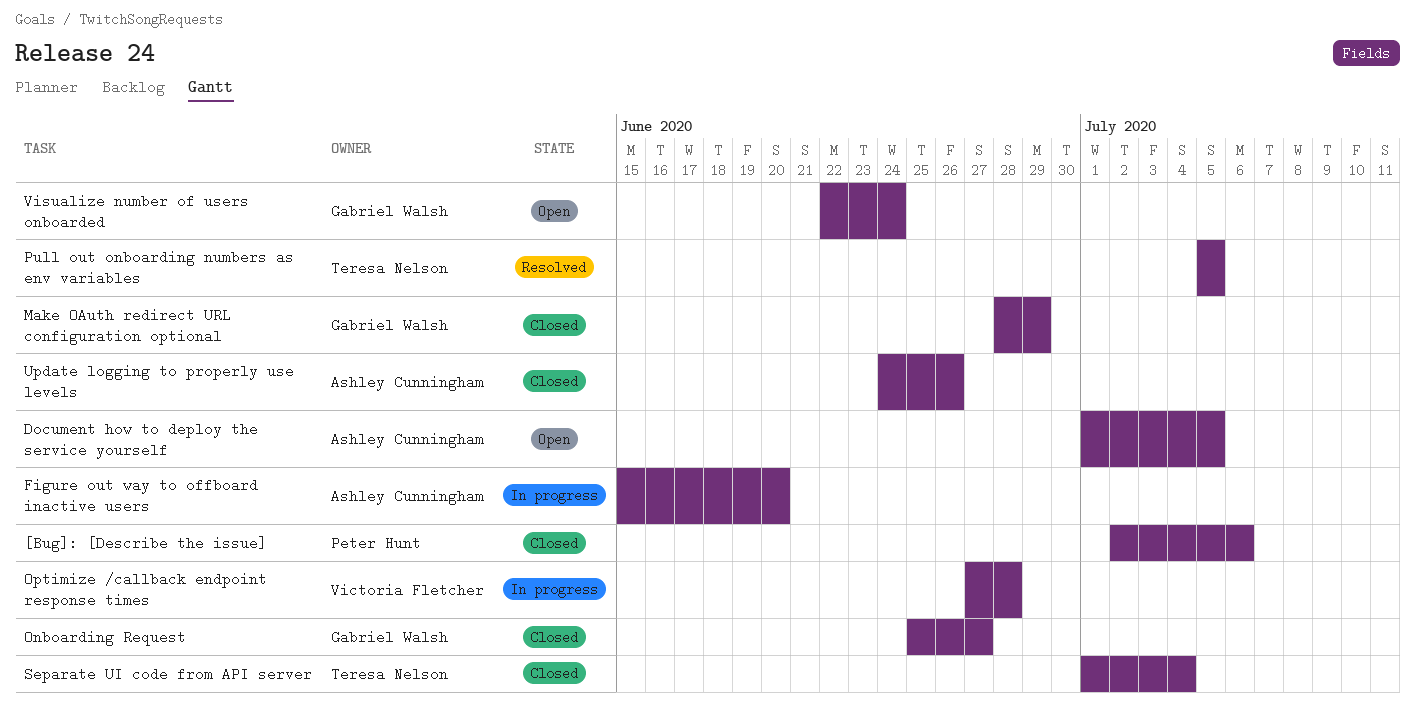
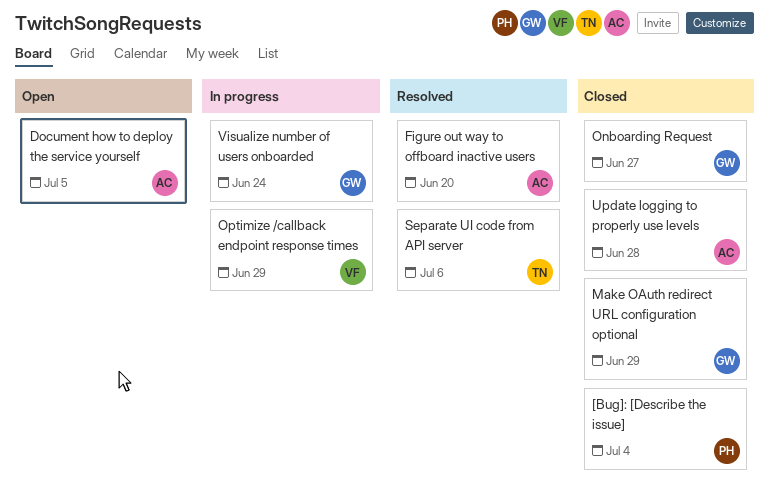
[Bug]: [Describe the issue], due: Jul 6 -> Jul 4
Figure out way to offboard inactive users, status: In progress -> Resolved
Optimize /callback endpoint response times, due: Jun 28 -> Jun 29
Pull out onboarding numbers as env variables: present -> none
Separate UI code from API server, status: Closed -> Resolved
Separate UI code from API server, due: Jul 4 -> Jul 6
Update logging to properly use levels, due: Jun 26 -> Jun 28
Visualize number of users onboarded, status: Open -> In progress

